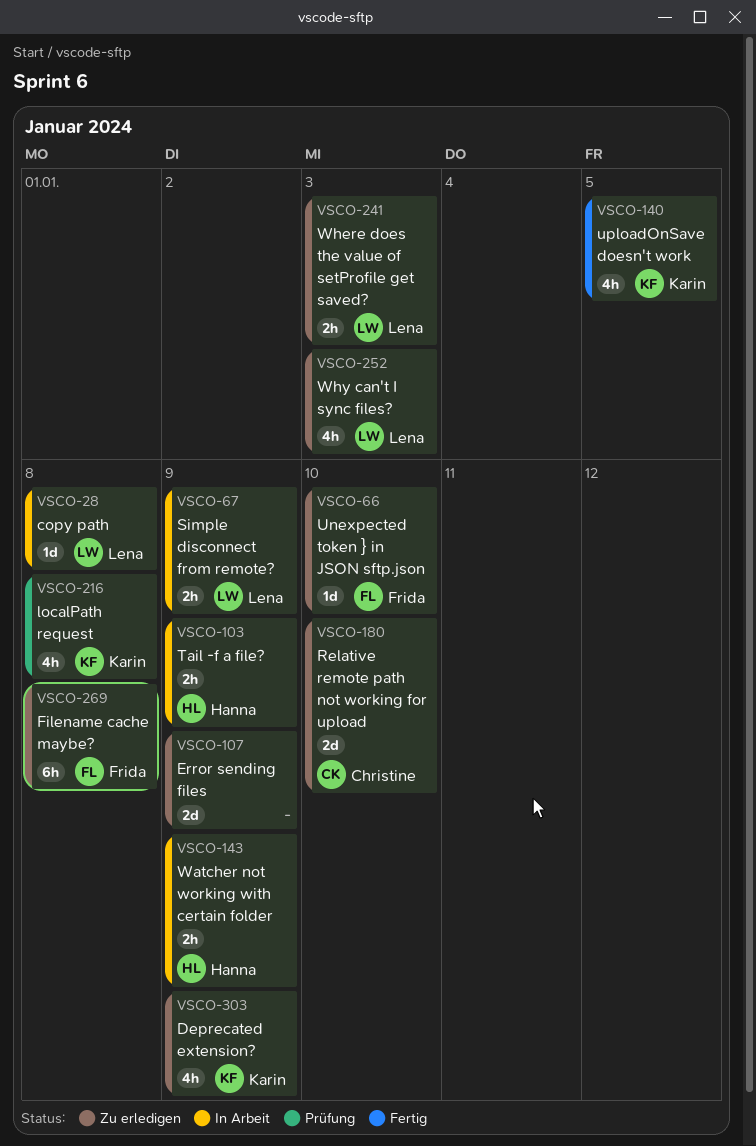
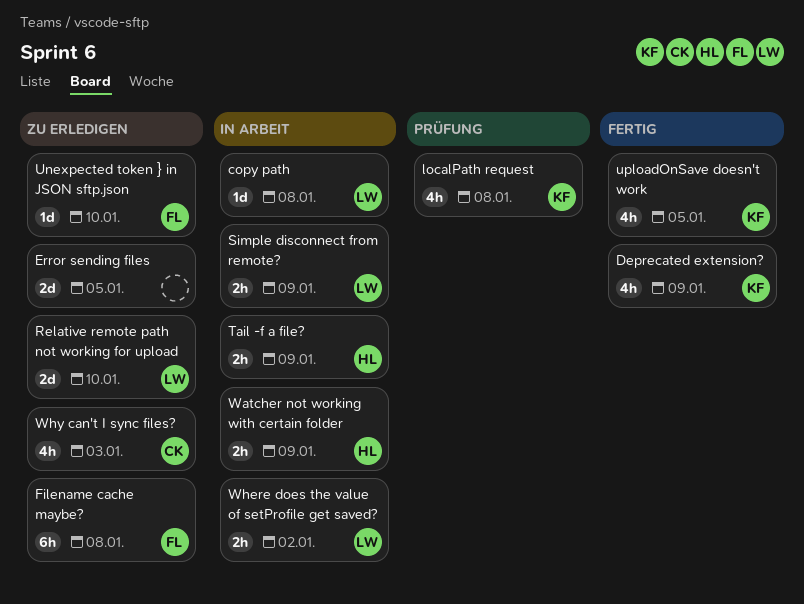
Deprecated extension?, status: Zu erledigen -> Fertig
Error sending files, due: Jan 9 -> Jan 5
Relative remote path not working for upload, owner: Christine -> Lena
Where does the value of setProfile get saved?, status: Zu erledigen -> In Arbeit
Where does the value of setProfile get saved?, due: Jan 3 -> Jan 2
Why can't I sync files?, owner: Lena -> Christine

